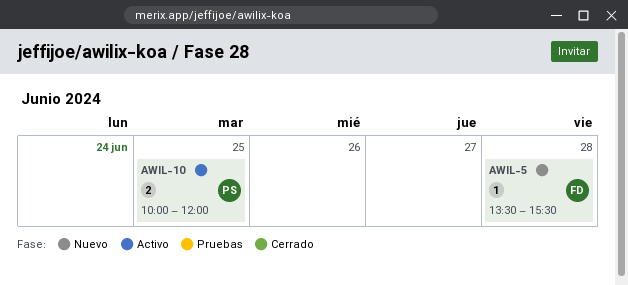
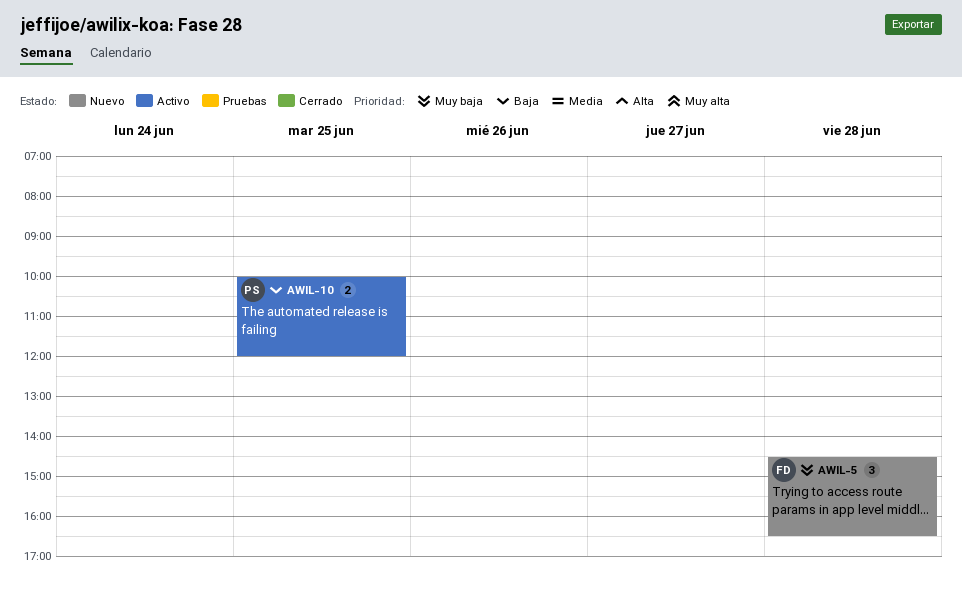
AWIL-5, estimate: 1 -> 3
AWIL-5, begins: 13:30 -> 14:30
AWIL-5, ends: 15:30 -> 16:30

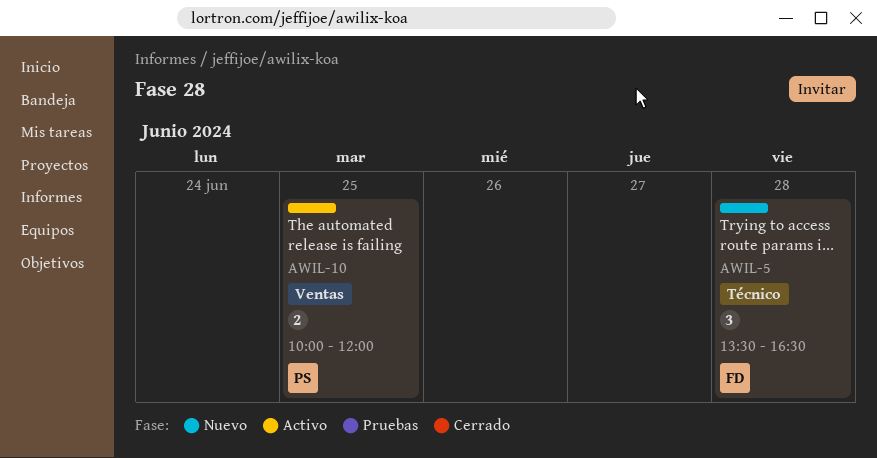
AWIL-5, begins: 14:30 -> 13:30

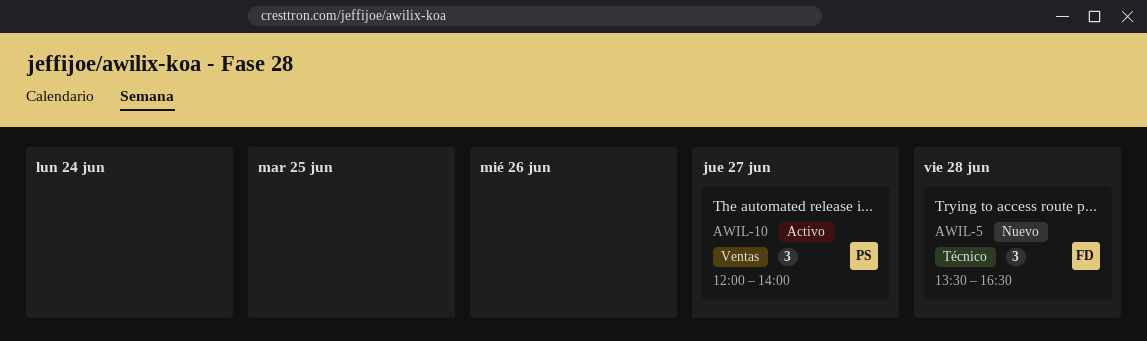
AWIL-10, estimate: 2 -> 3
AWIL-10, day: Jun 25 -> Jun 27
AWIL-10, begins: 10:00 -> 12:00
AWIL-10, ends: 12:00 -> 14:00

